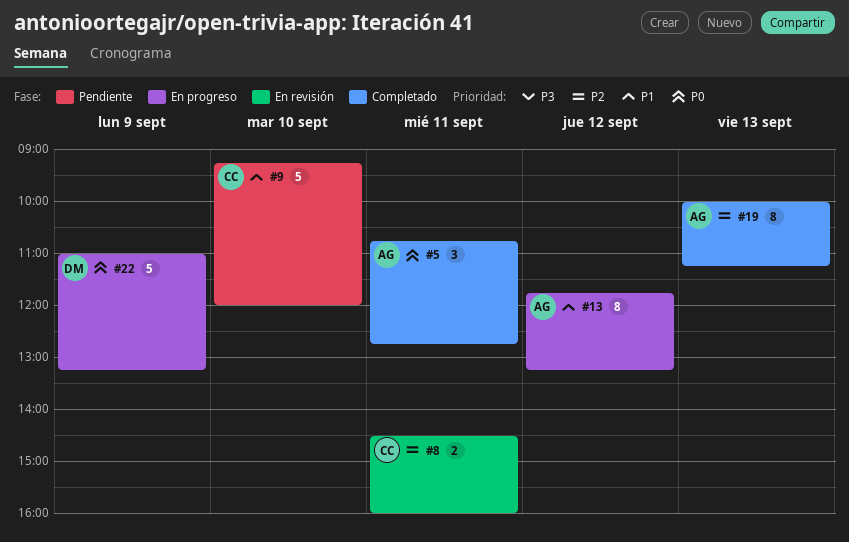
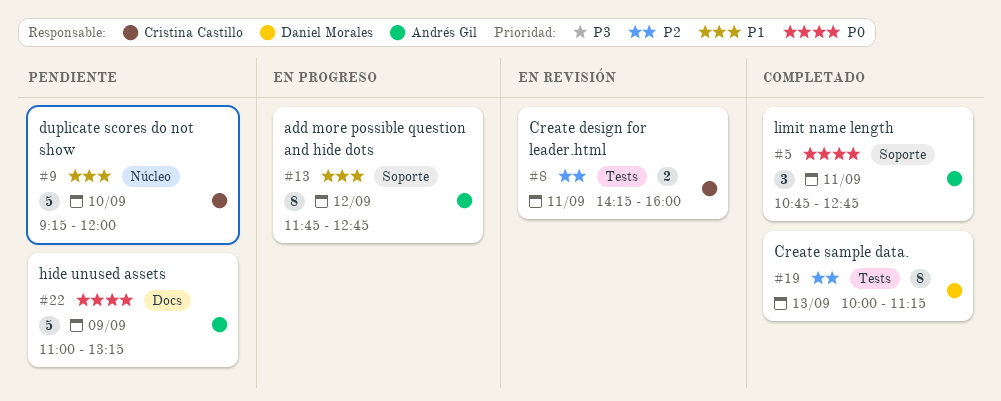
#8, begins: 14:30 -> 14:15
#13, ends: 13:15 -> 12:45
#19, owner: Andrés Gil -> Daniel Morales
#22, status: En progreso -> Pendiente
#22, owner: Daniel Morales -> Andrés Gil

